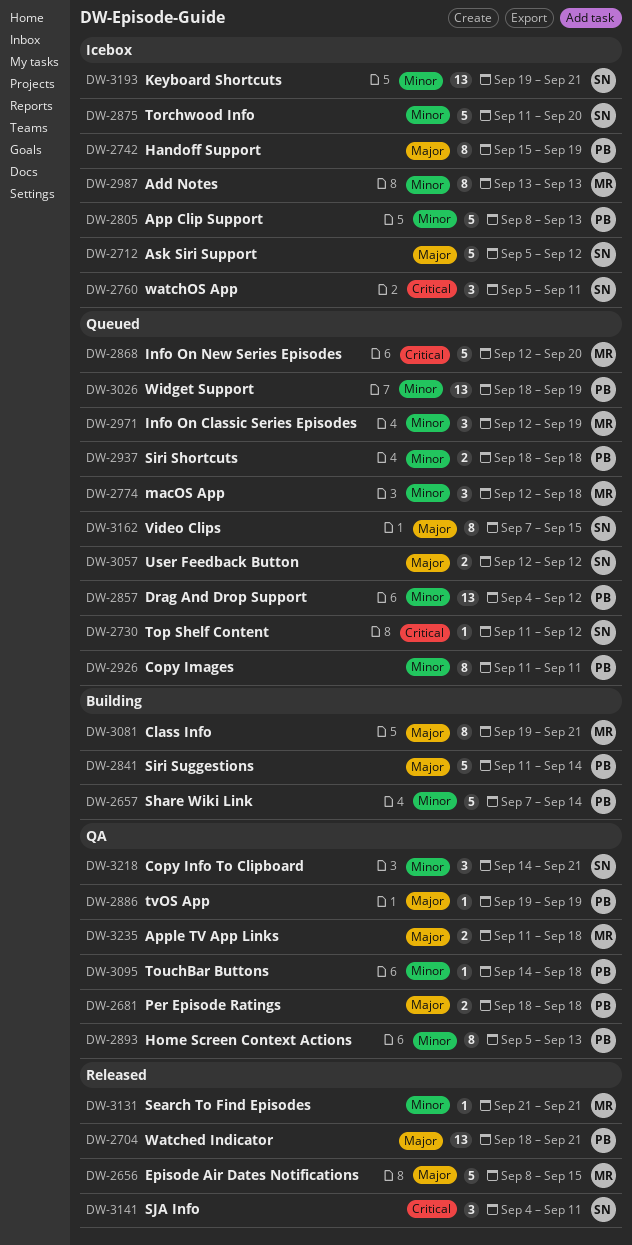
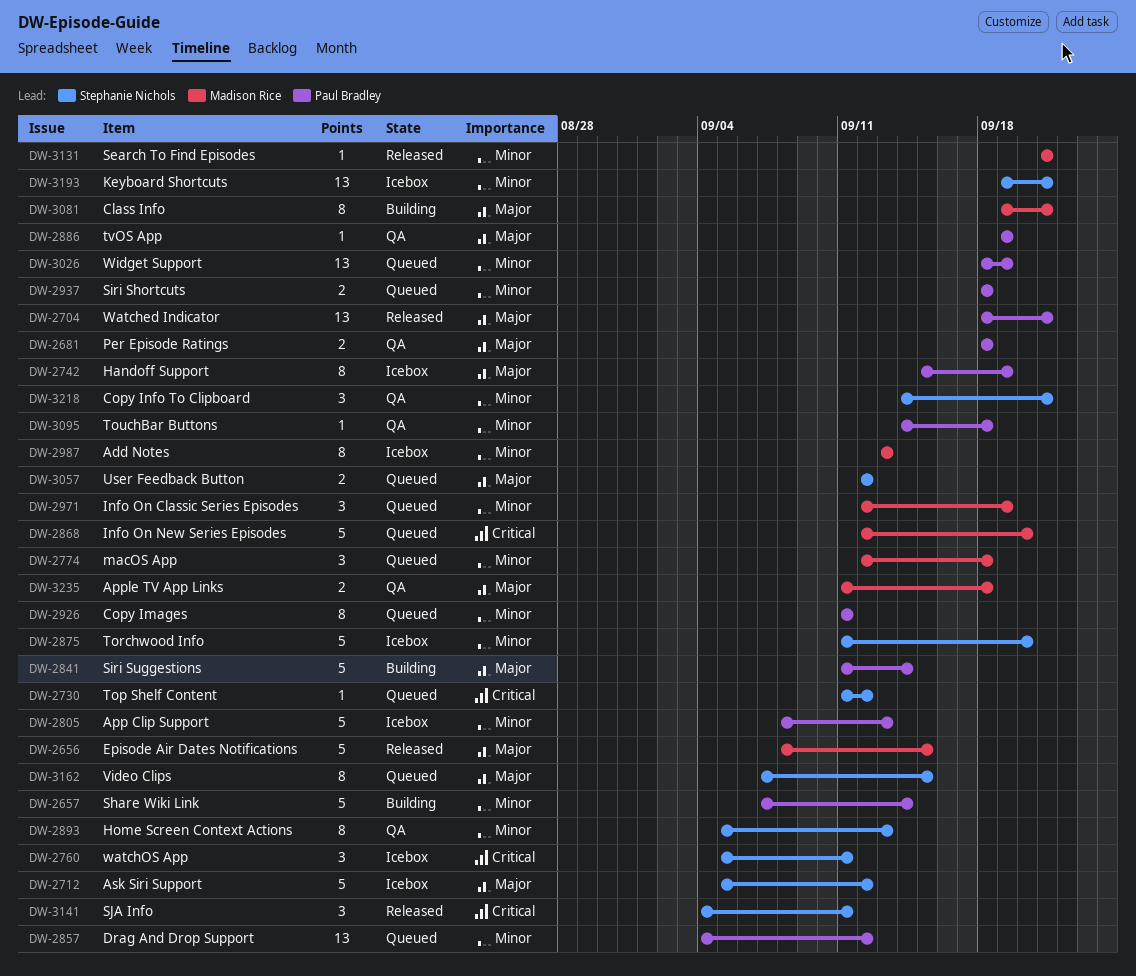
DW-2893, owner: Paul Bradley -> Stephanie Nichols

